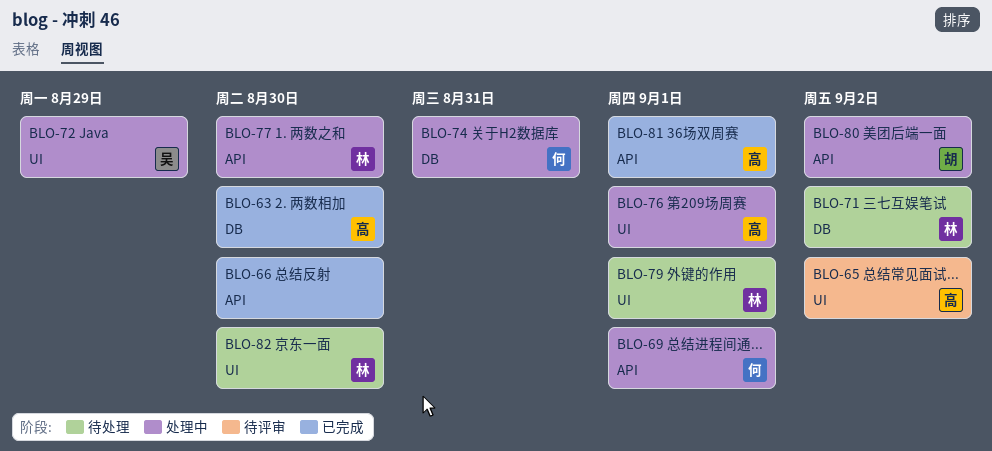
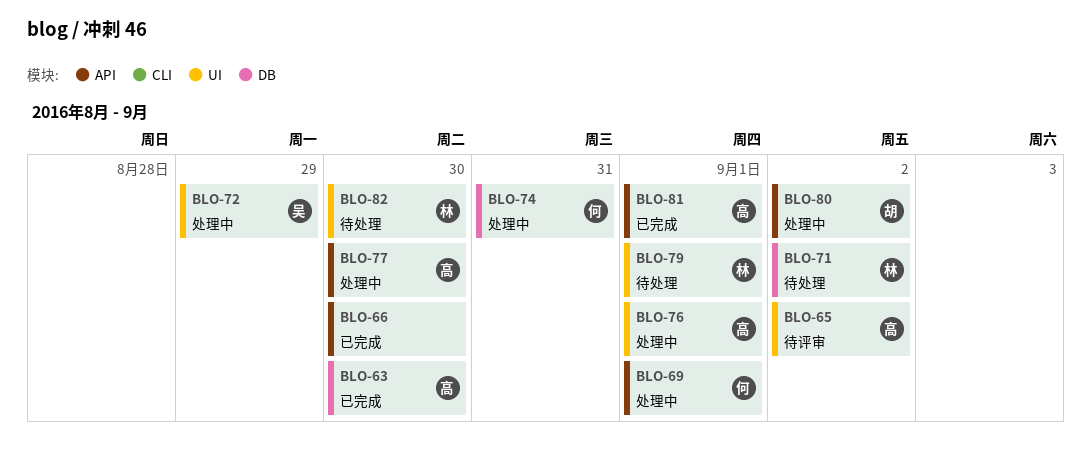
BLO-77, owner: 林 -> 高

